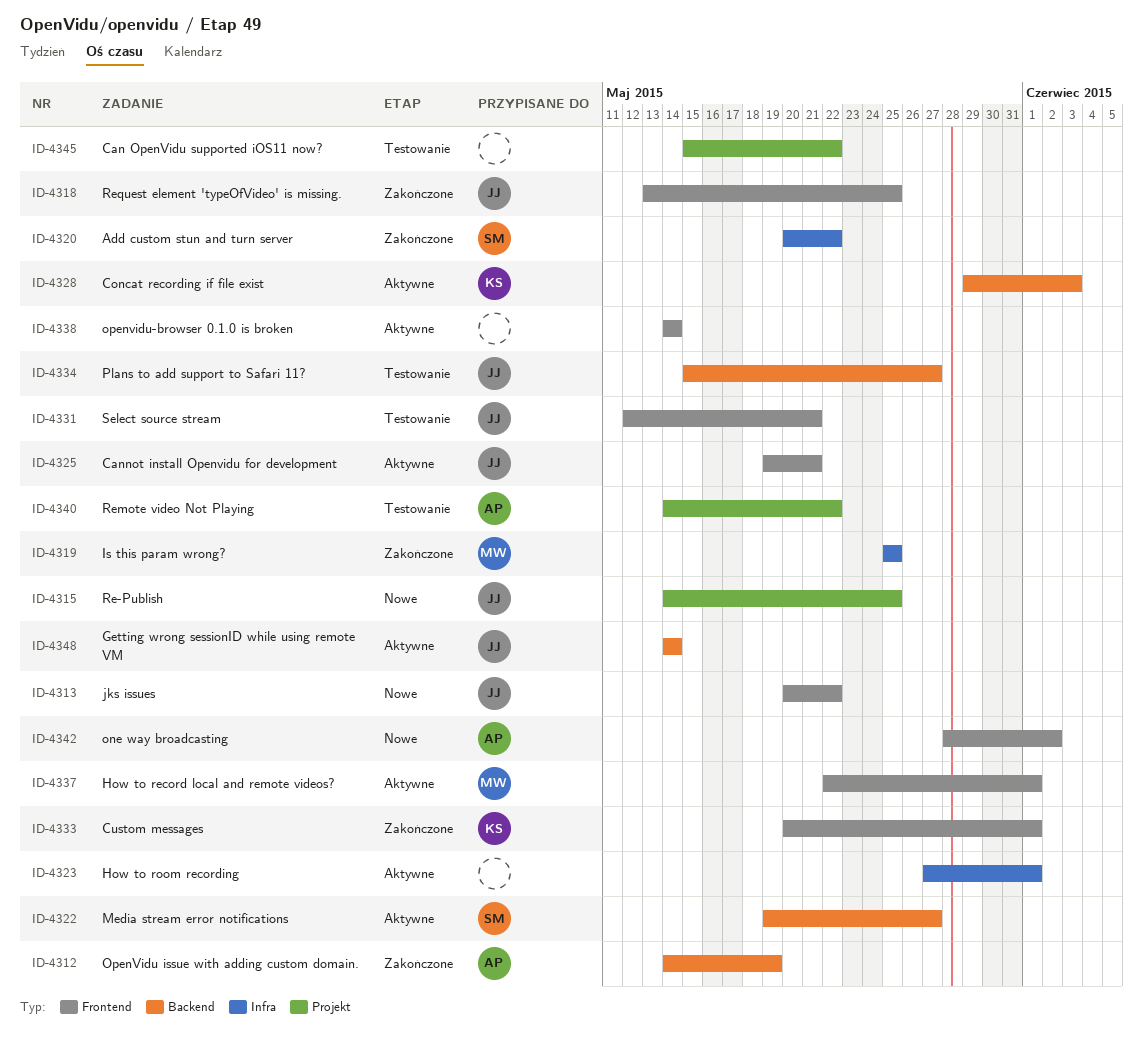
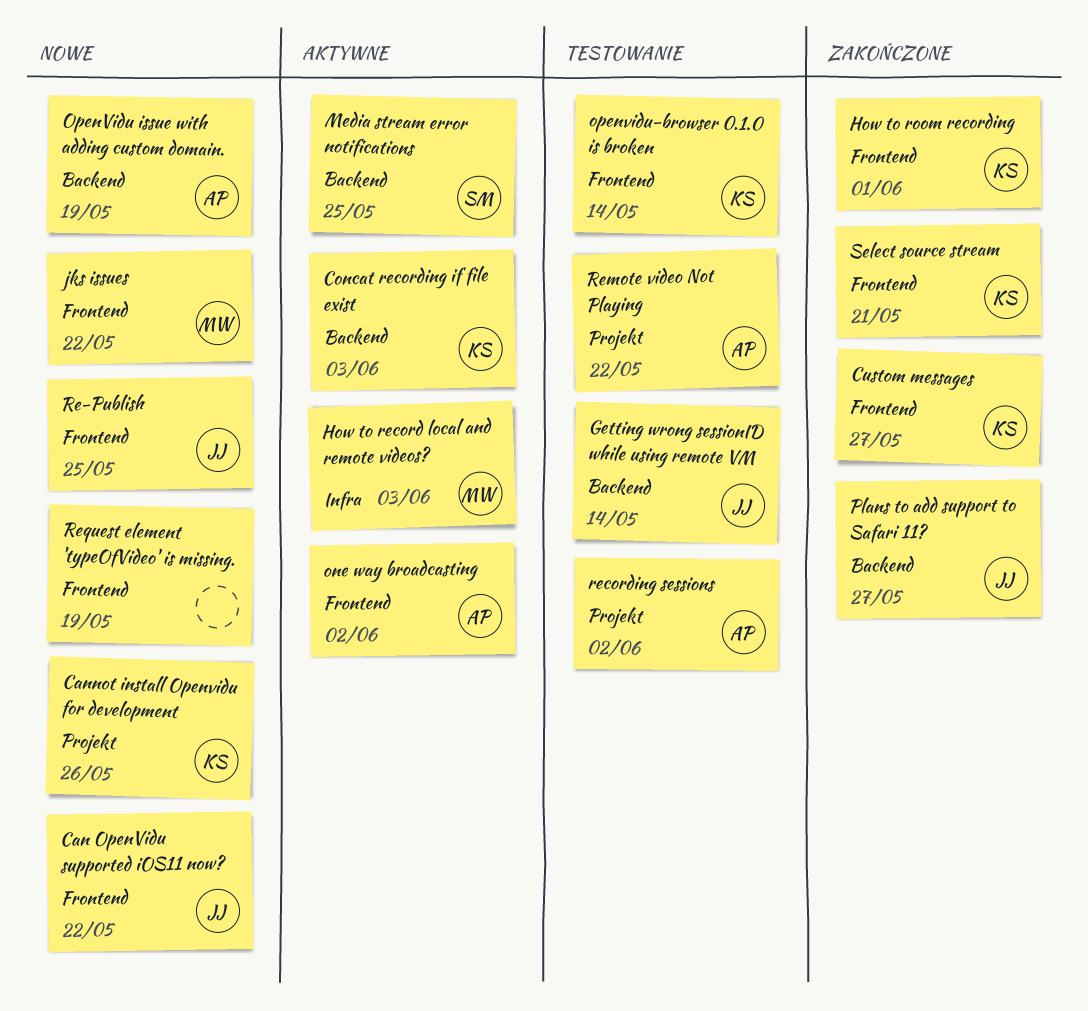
Add custom stun and turn server: present -> none
Can OpenVidu supported iOS11 now?, status: Testowanie -> Nowe
Can OpenVidu supported iOS11 now?, owner: none -> JJ
Can OpenVidu supported iOS11 now?, label: Projekt -> Frontend
Cannot install Openvidu for development, status: Aktywne -> Nowe
Cannot install Openvidu for development, owner: JJ -> KS
Cannot install Openvidu for development, label: Frontend -> Projekt
Cannot install Openvidu for development, due: May 21 -> May 26
Custom messages, due: Jun 1 -> May 27
Getting wrong sessionID while using remote VM, status: Aktywne -> Testowanie
How to record local and remote videos?, label: Frontend -> Infra
How to record local and remote videos?, due: Jun 1 -> Jun 3
How to room recording, status: Aktywne -> Zakończone
How to room recording, owner: none -> KS
How to room recording, label: Infra -> Frontend
Is this param wrong?: present -> none
jks issues, owner: JJ -> MW
Media stream error notifications, due: May 27 -> May 25
one way broadcasting, status: Nowe -> Aktywne
OpenVidu issue with adding custom domain., status: Zakończone -> Nowe
openvidu-browser 0.1.0 is broken, status: Aktywne -> Testowanie
openvidu-browser 0.1.0 is broken, owner: none -> KS
Plans to add support to Safari 11?, status: Testowanie -> Zakończone
Re-Publish, label: Projekt -> Frontend
recording sessions: none -> present
Request element 'typeOfVideo' is missing., status: Zakończone -> Nowe
Request element 'typeOfVideo' is missing., owner: JJ -> none
Request element 'typeOfVideo' is missing., due: May 25 -> May 19
Select source stream, status: Testowanie -> Zakończone
Select source stream, owner: JJ -> KS

